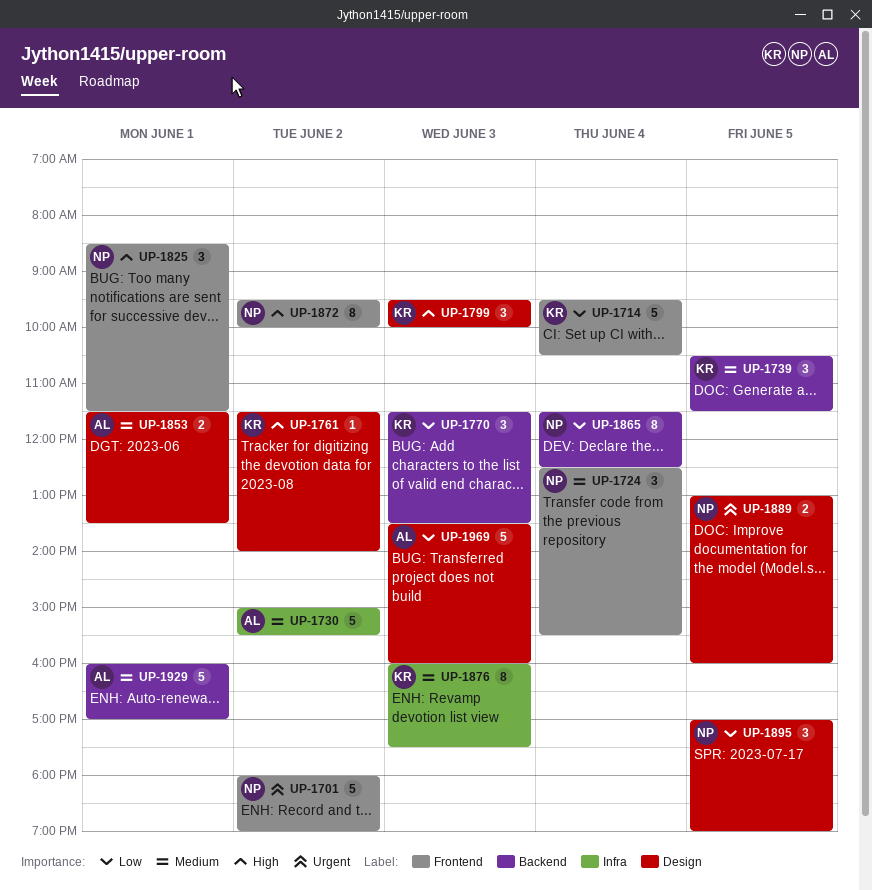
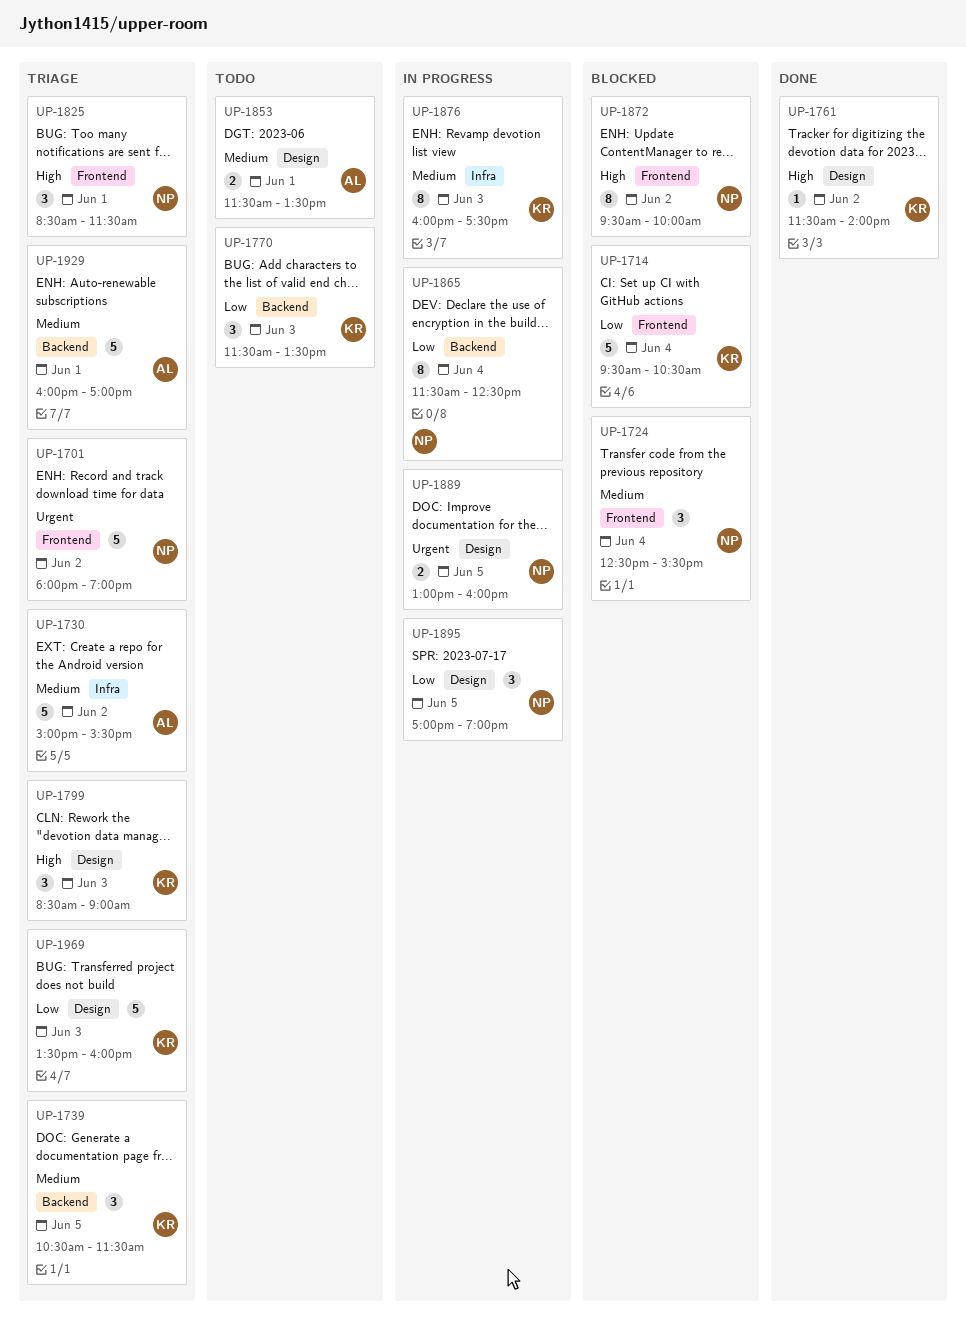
UP-1799, begins: 09:30 -> 08:30
UP-1799, ends: 10:00 -> 09:00
UP-1969, owner: AL -> KR

